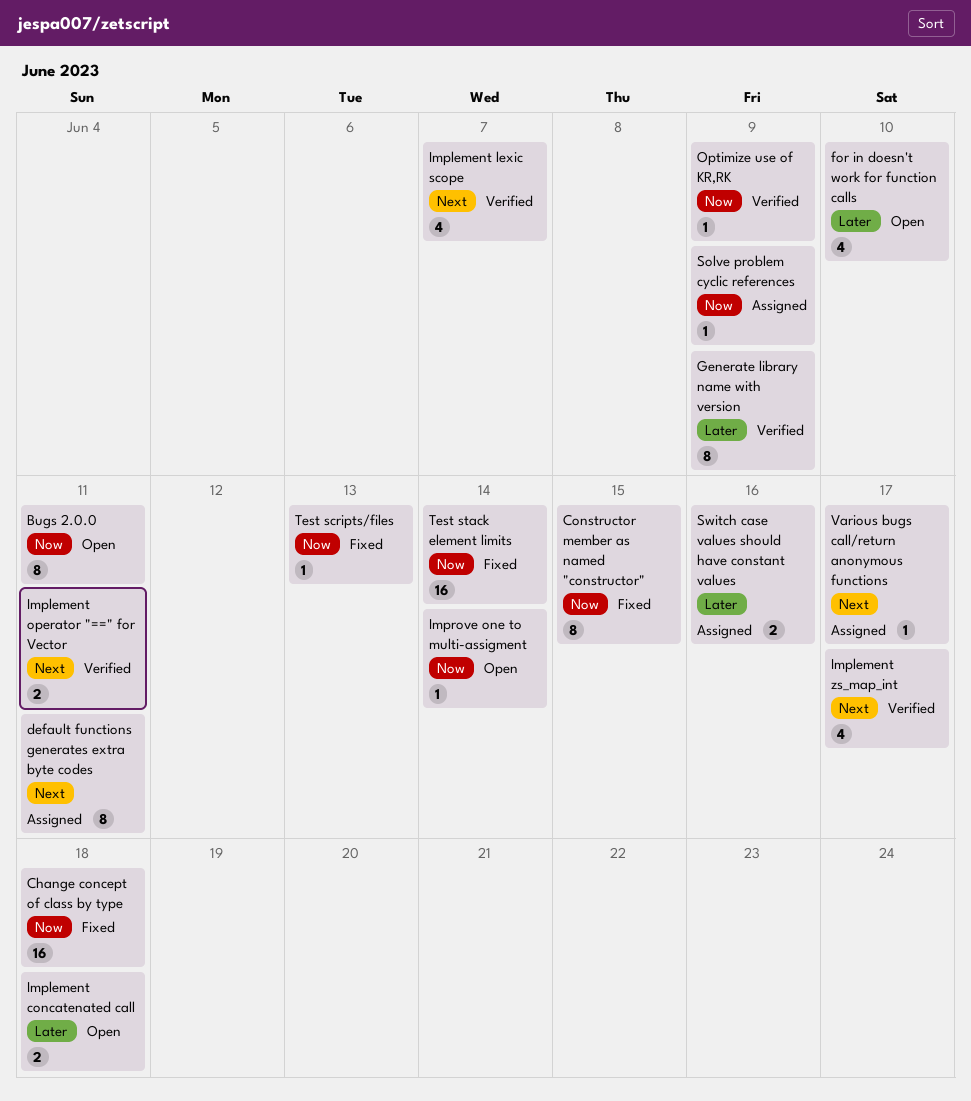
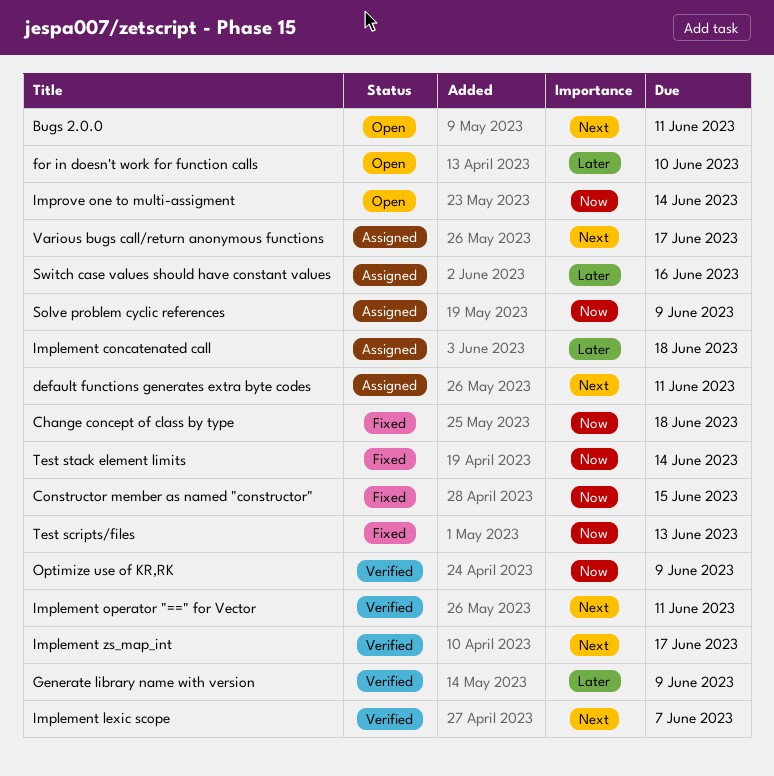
Bugs 2.0.0, priority: Now -> Next
Implement concatenated call, status: Open -> Assigned

